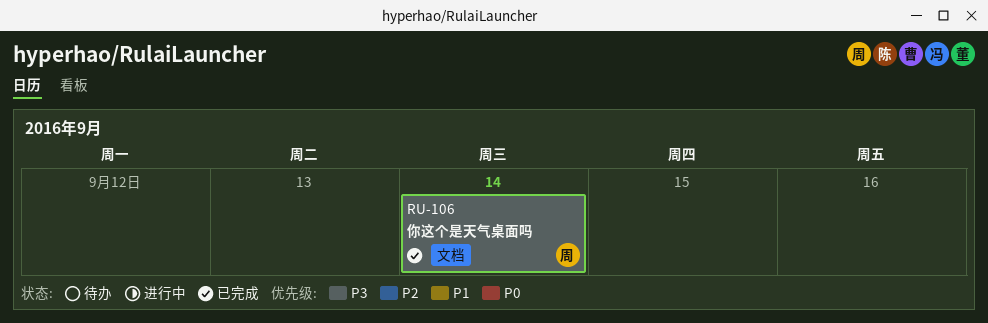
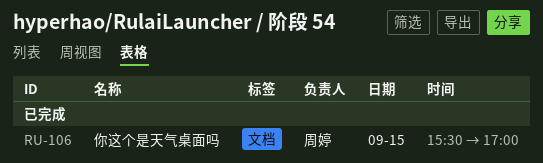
RU-106, day: Sep 14 -> Sep 15

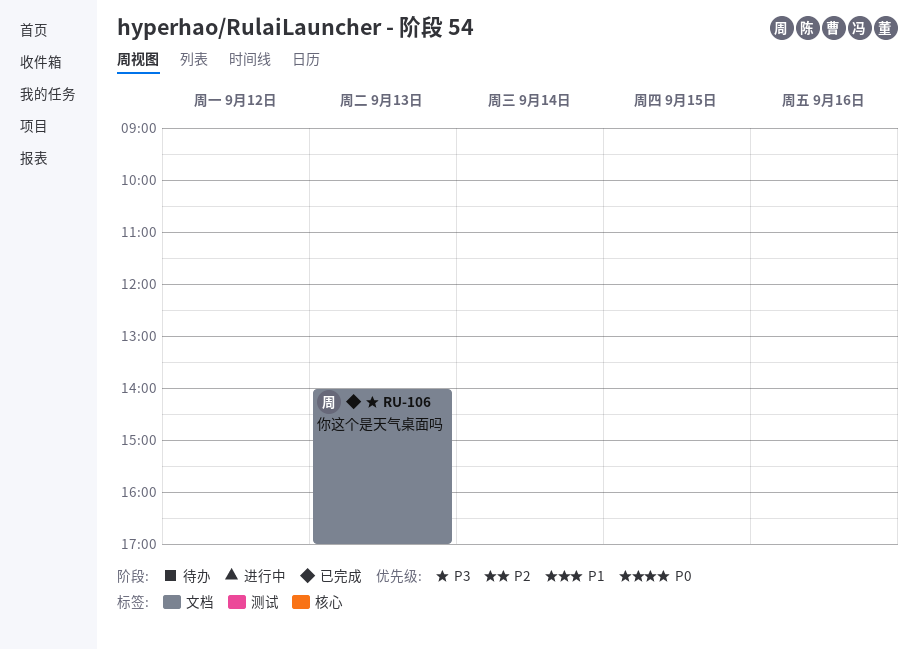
RU-106, day: Sep 15 -> Sep 13
RU-106, begins: 15:30 -> 14:00

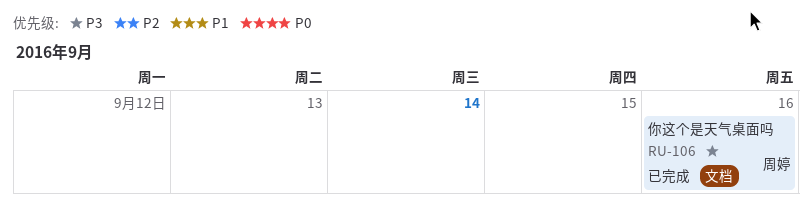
RU-106, day: Sep 13 -> Sep 16

